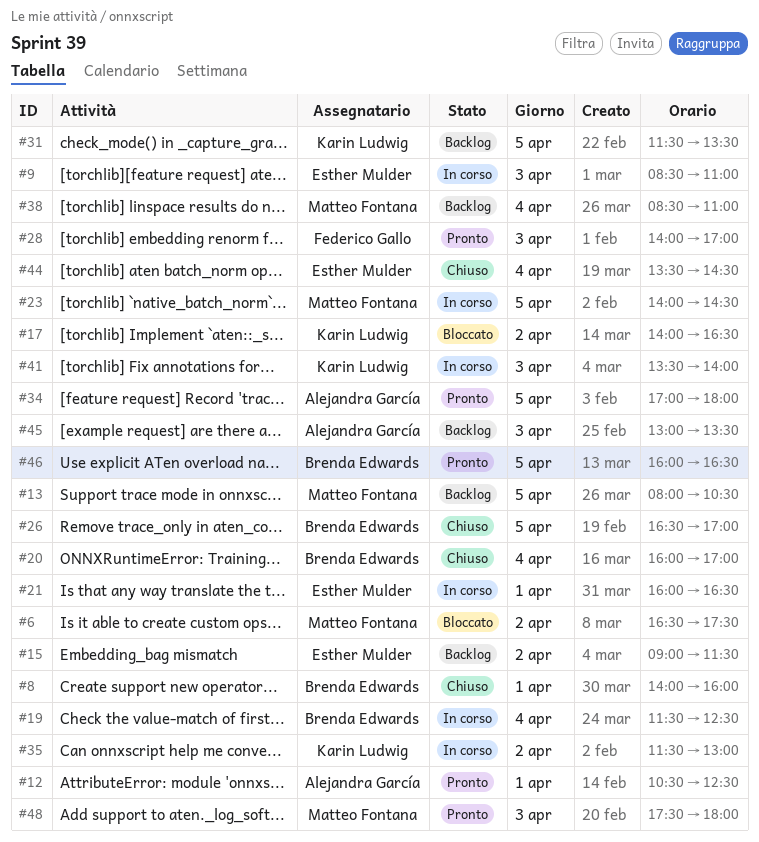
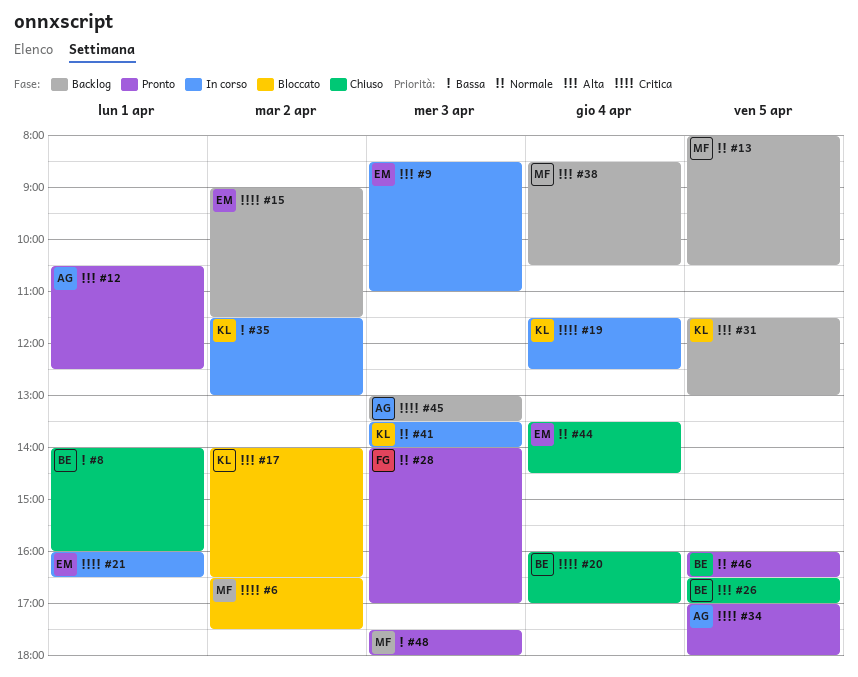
#19, owner: Brenda Edwards -> Karin Ludwig
#23: present -> none
#31, ends: 13:30 -> 13:00
#38, ends: 11:00 -> 10:30

